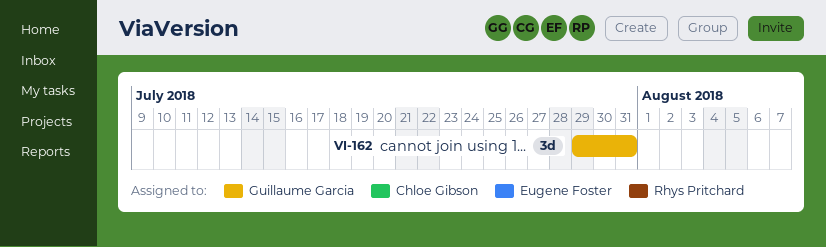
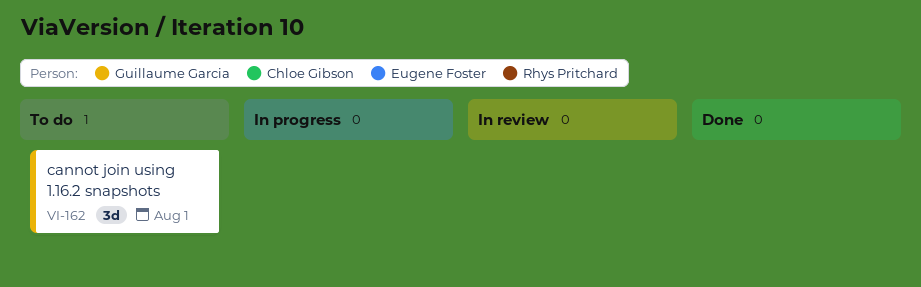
VI-162, due: Jul 31 -> Aug 1

